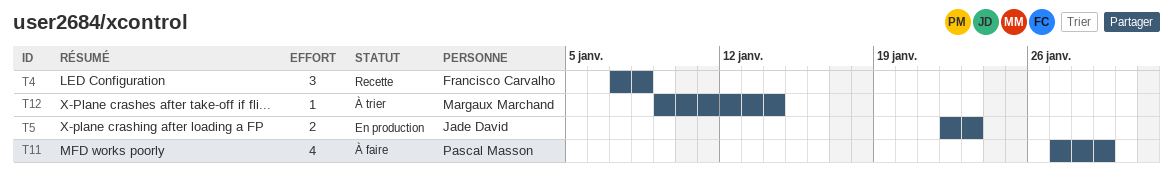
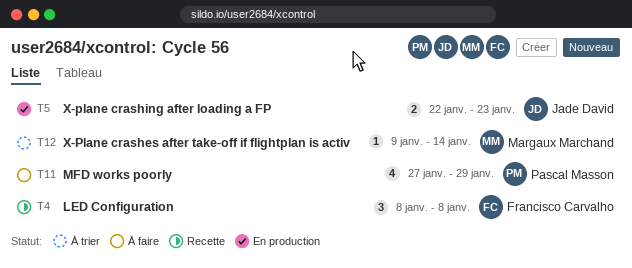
T4, start: Jan 7 -> Jan 8

